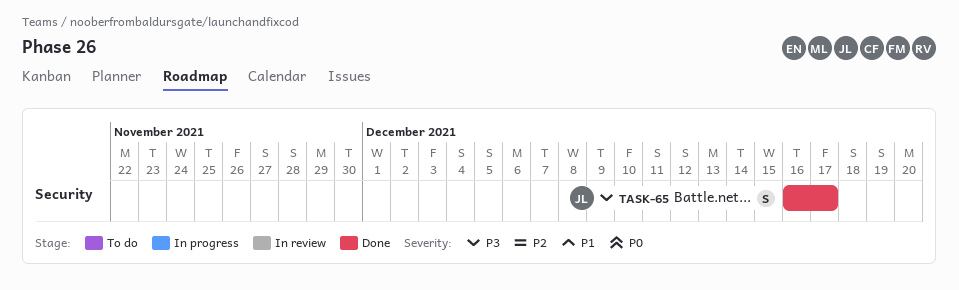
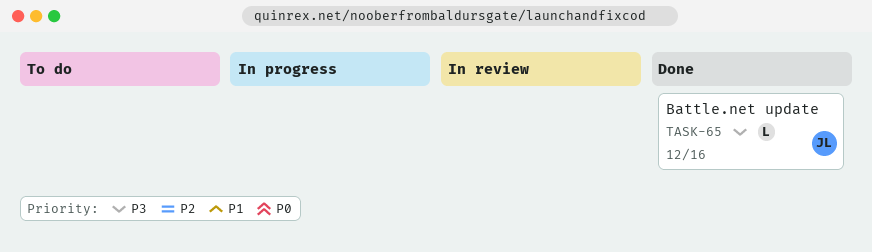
TASK-65, estimate: S -> L
TASK-65, due: Dec 17 -> Dec 16

